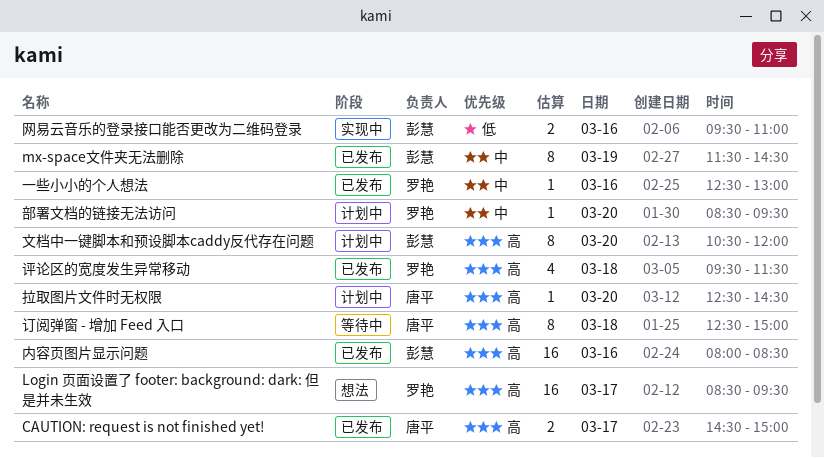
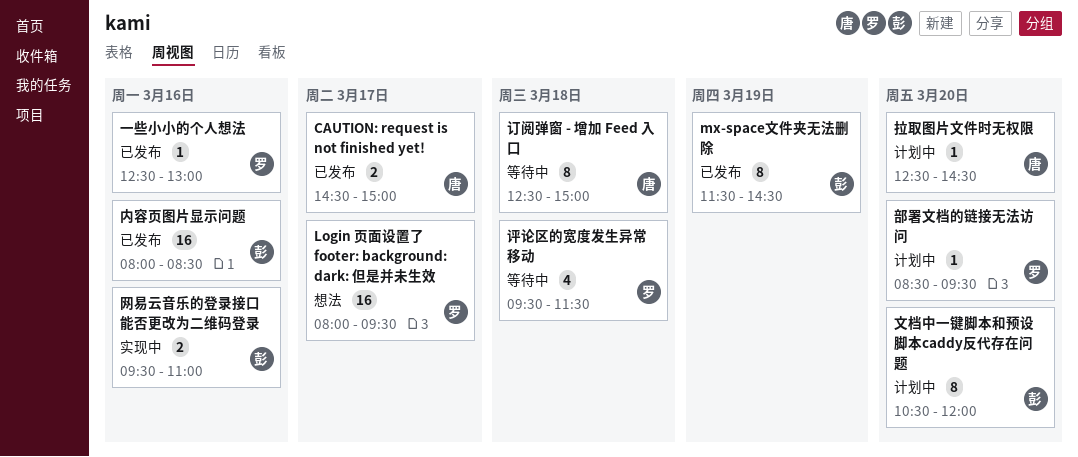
Login 页面设置了 footer: background: dark: 但是并未生效, begins: 08:30 -> 08:00
评论区的宽度发生异常移动, status: 已发布 -> 等待中

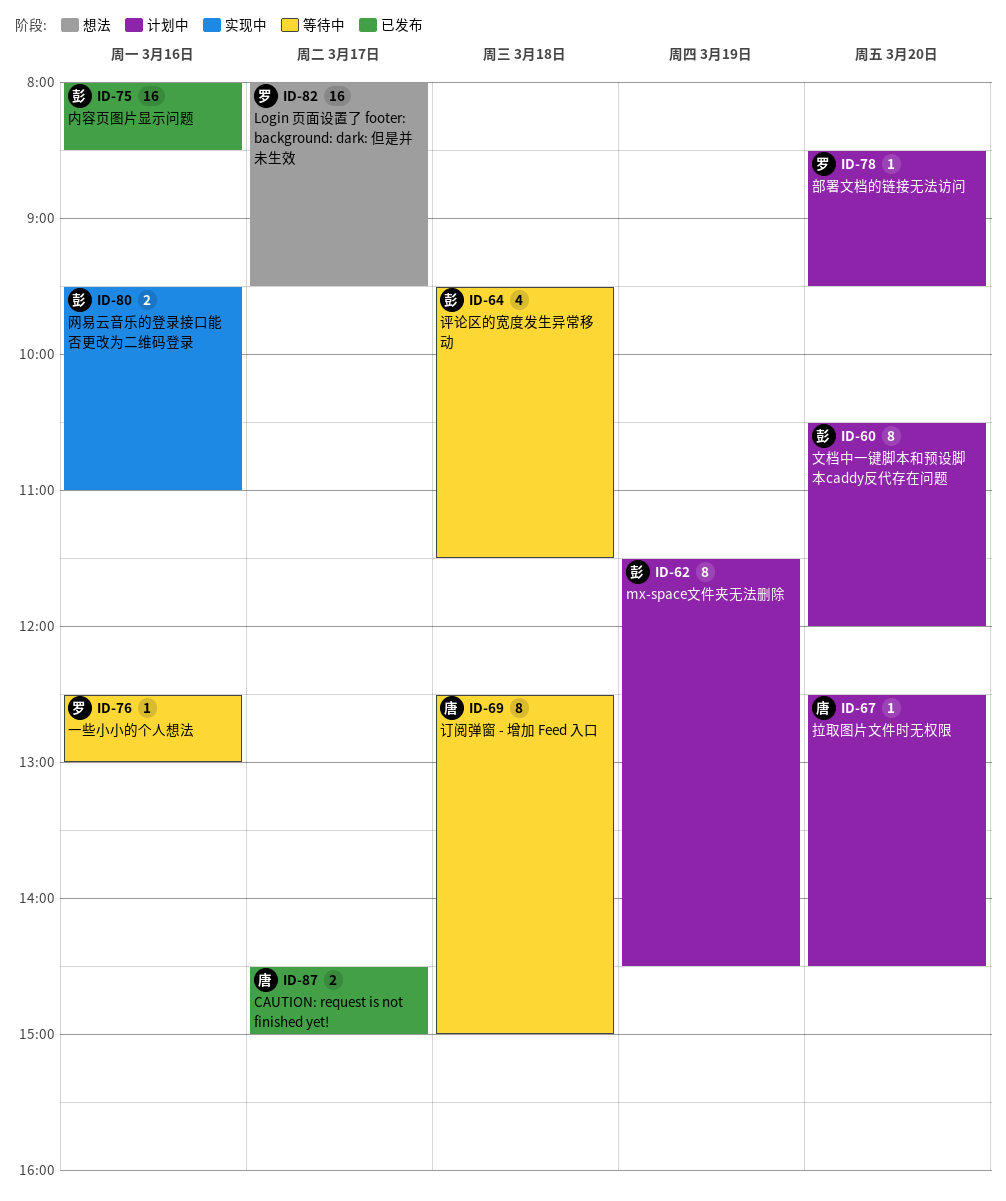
mx-space文件夹无法删除, status: 已发布 -> 计划中
一些小小的个人想法, status: 已发布 -> 等待中
评论区的宽度发生异常移动, owner: 罗 -> 彭

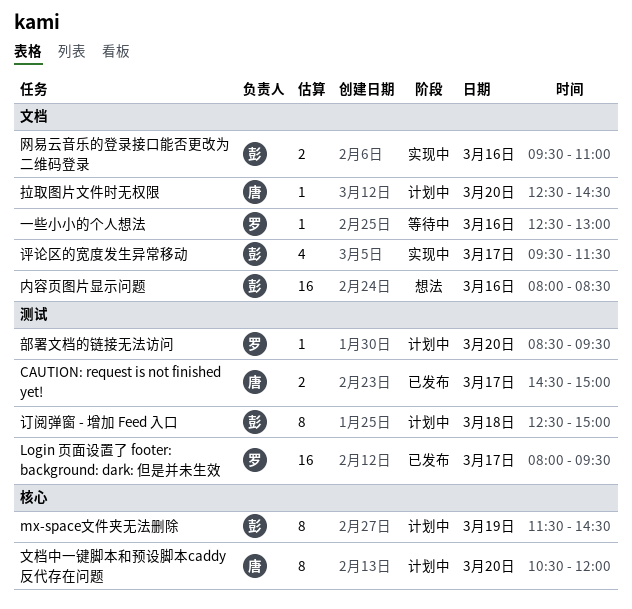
Login 页面设置了 footer: background: dark: 但是并未生效, status: 想法 -> 已发布
内容页图片显示问题, status: 已发布 -> 想法
文档中一键脚本和预设脚本caddy反代存在问题, owner: 彭 -> 唐
订阅弹窗 - 增加 Feed 入口, status: 等待中 -> 计划中
订阅弹窗 - 增加 Feed 入口, owner: 唐 -> 彭
评论区的宽度发生异常移动, status: 等待中 -> 实现中
评论区的宽度发生异常移动, day: Mar 18 -> Mar 17

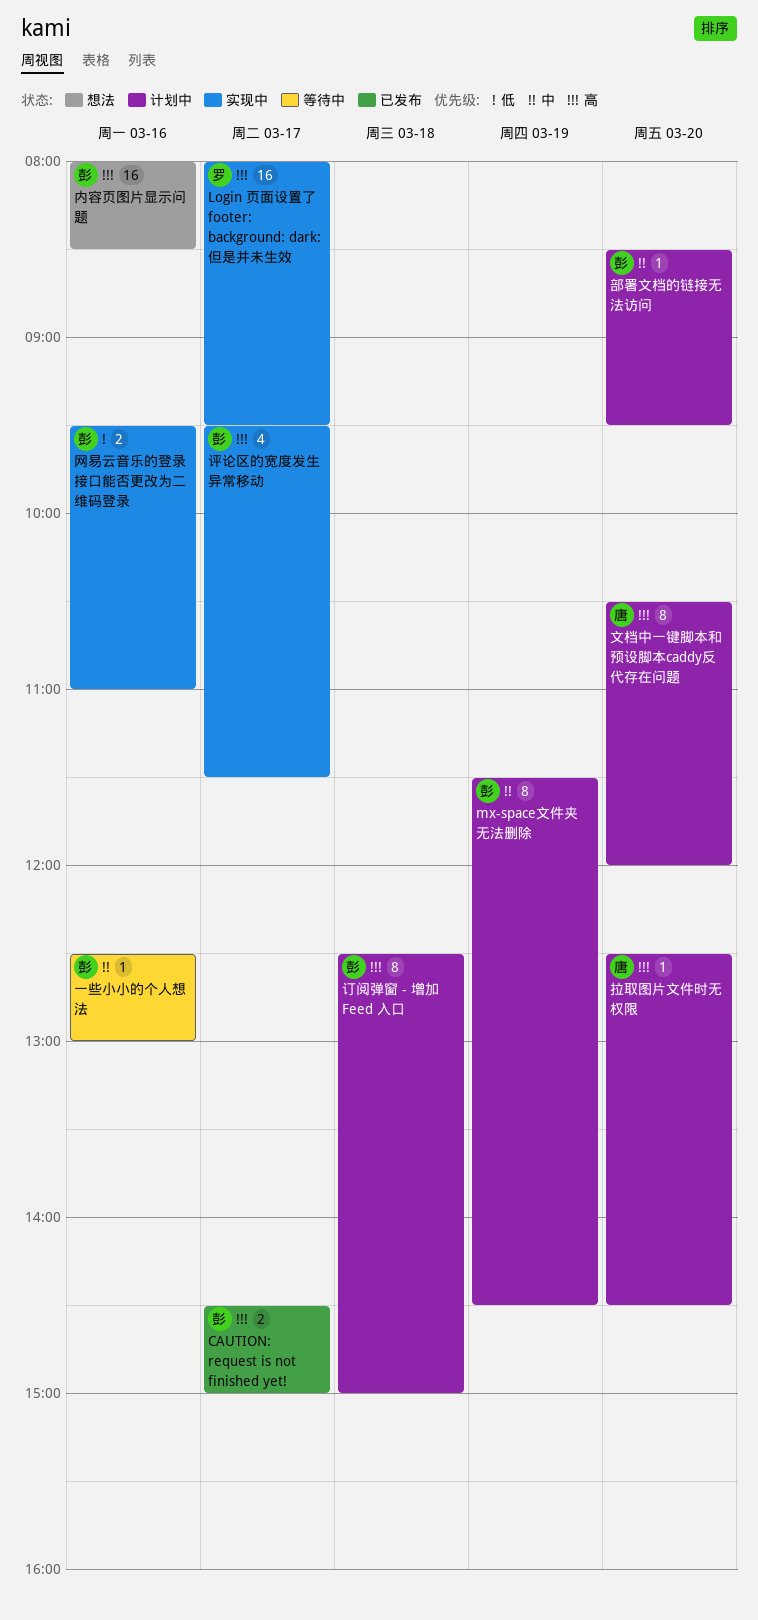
CAUTION: request is not finished yet!, owner: 唐 -> 彭
Login 页面设置了 footer: background: dark: 但是并未生效, status: 已发布 -> 实现中
一些小小的个人想法, owner: 罗 -> 彭
部署文档的链接无法访问, owner: 罗 -> 彭

